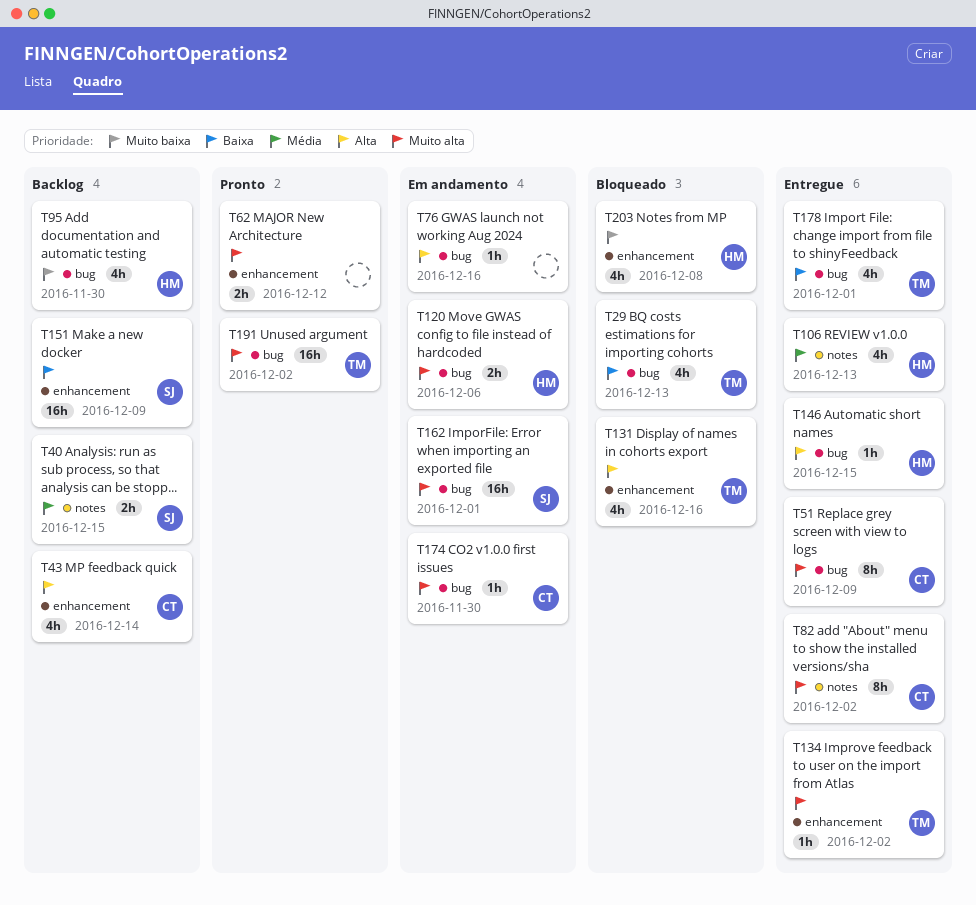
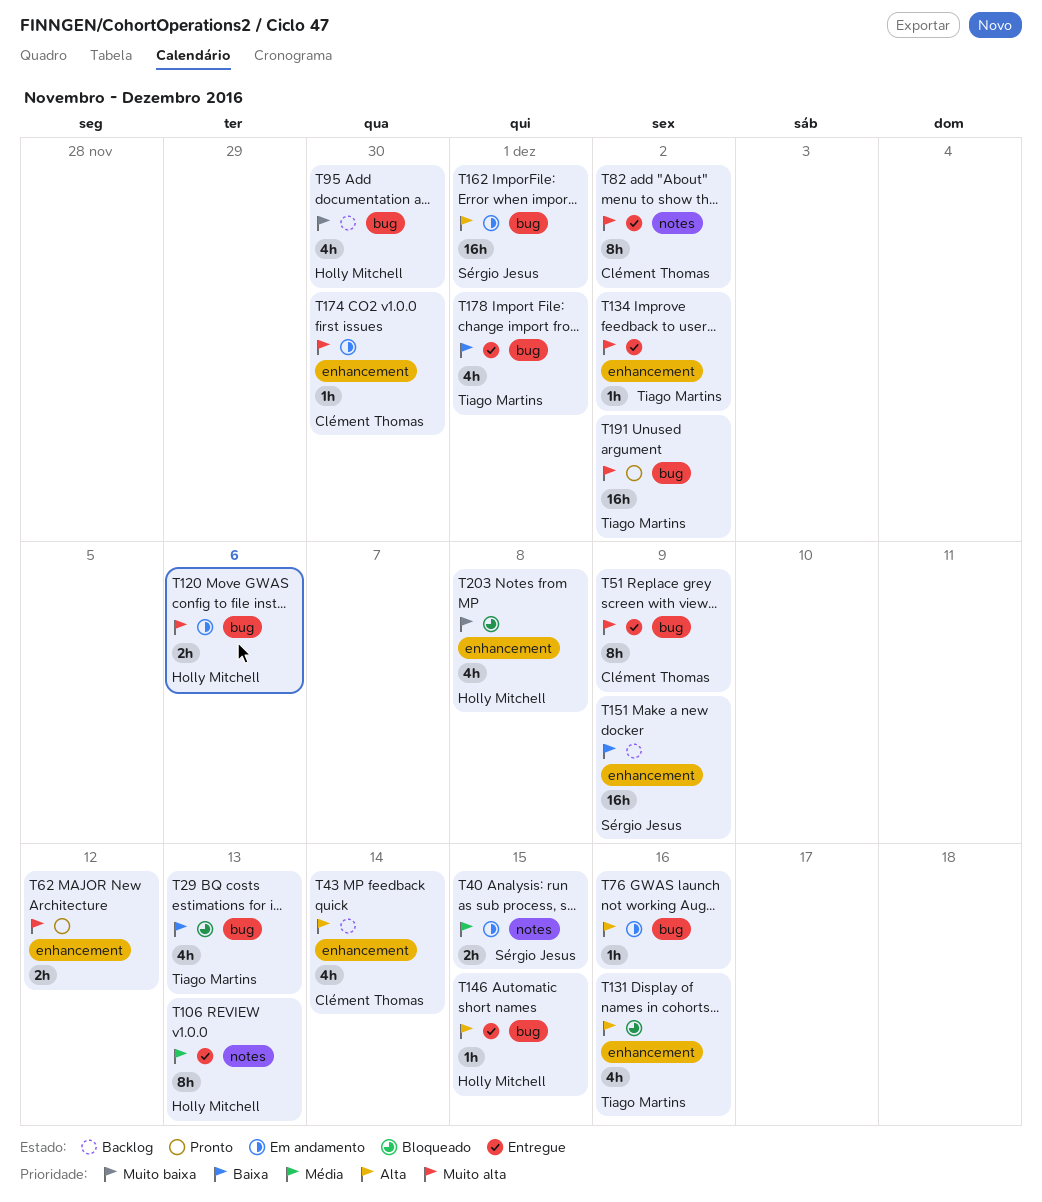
T40, status: Backlog -> Em andamento
T106, estimate: 4h -> 8h
T162, priority: Muito alta -> Alta
T174, label: bug -> enhancement

